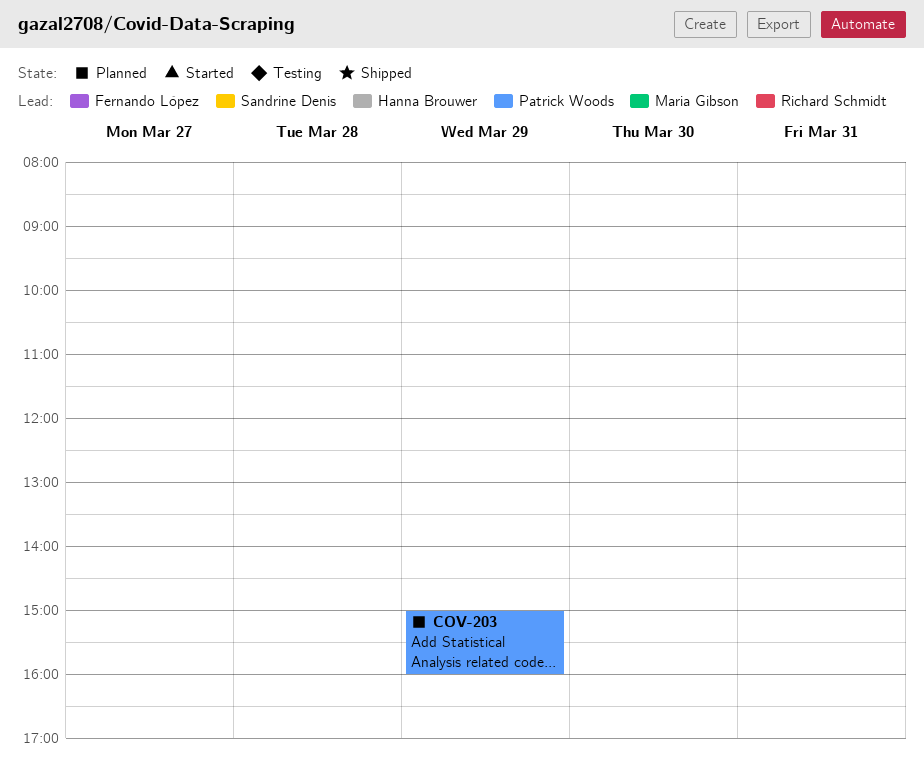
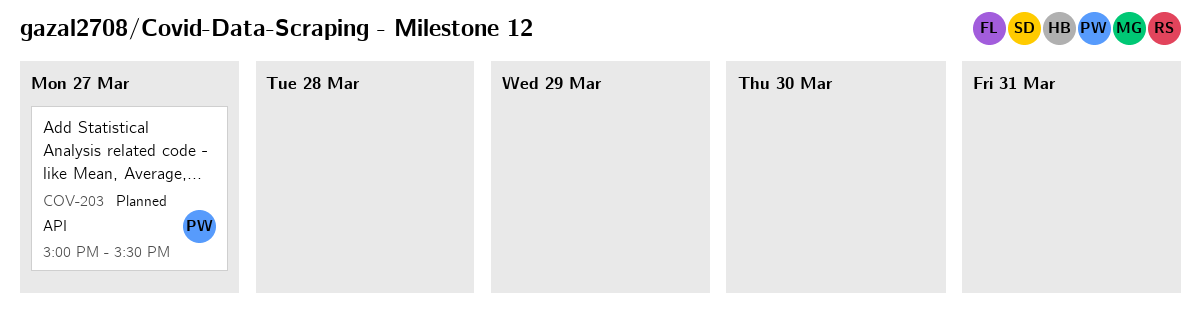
COV-203, day: Mar 29 -> Mar 27
COV-203, ends: 16:00 -> 15:30

